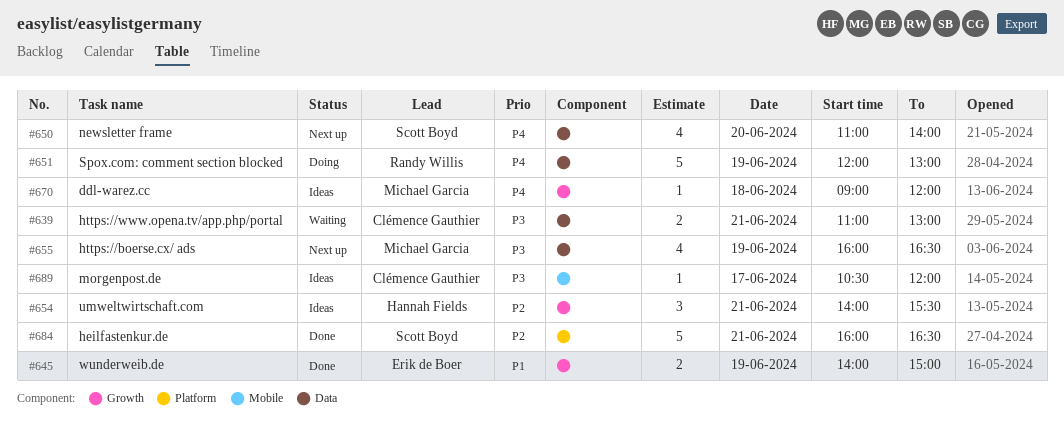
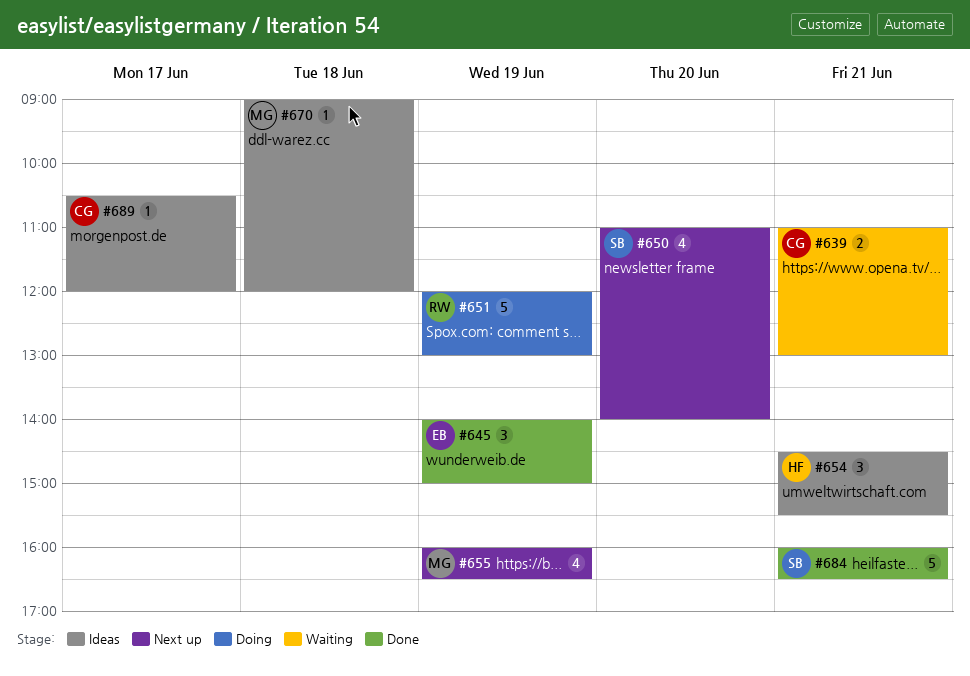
#645, estimate: 2 -> 3
#654, begins: 14:00 -> 14:30

